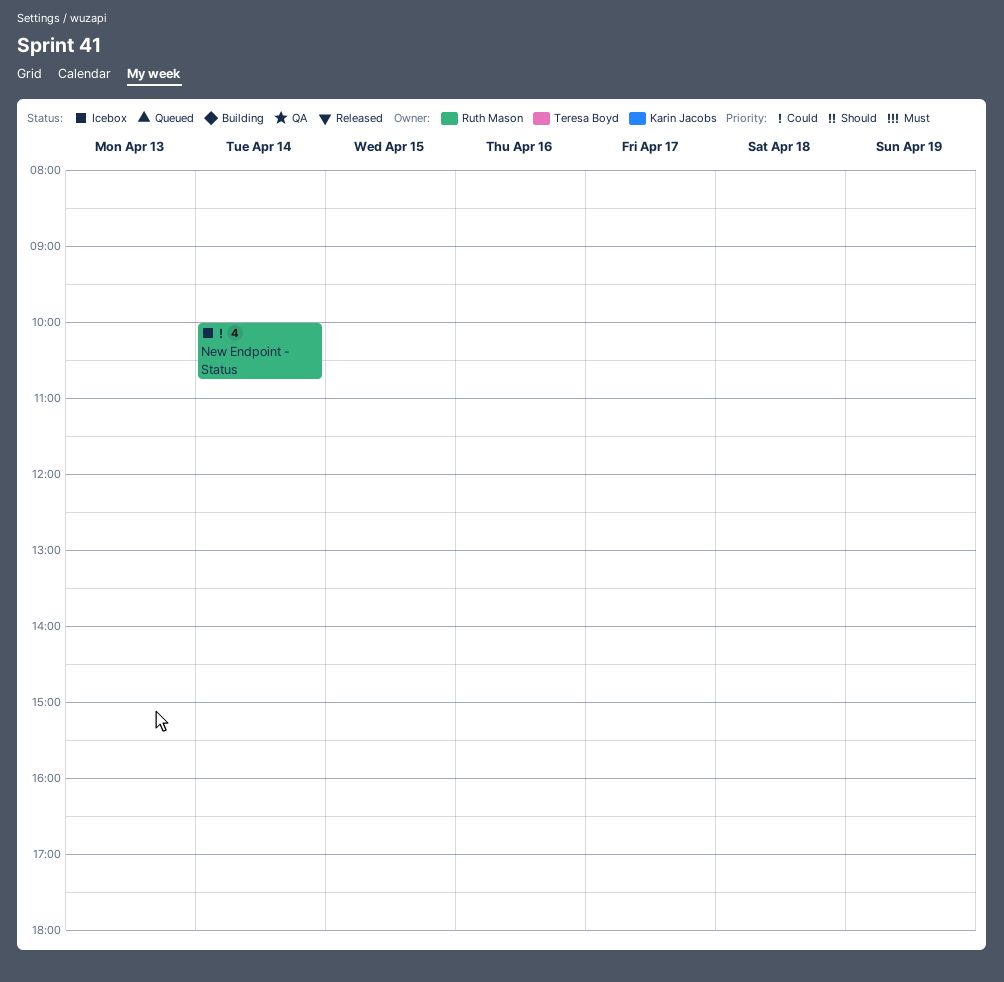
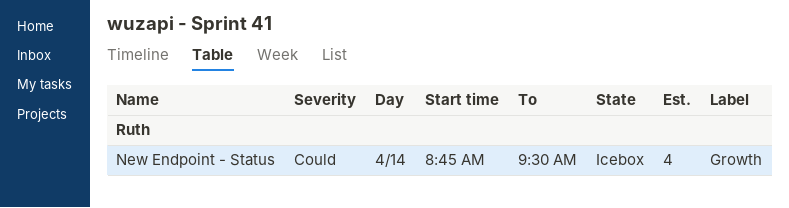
New Endpoint - Status, begins: 10:00 -> 08:45
New Endpoint - Status, ends: 10:45 -> 09:30

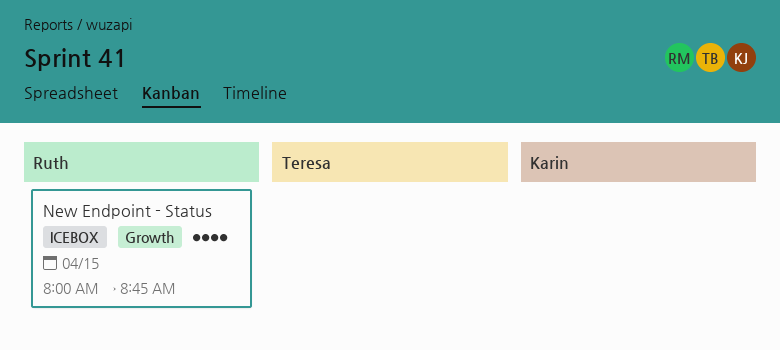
New Endpoint - Status, day: Apr 14 -> Apr 15
New Endpoint - Status, begins: 08:45 -> 08:00
New Endpoint - Status, ends: 09:30 -> 08:45

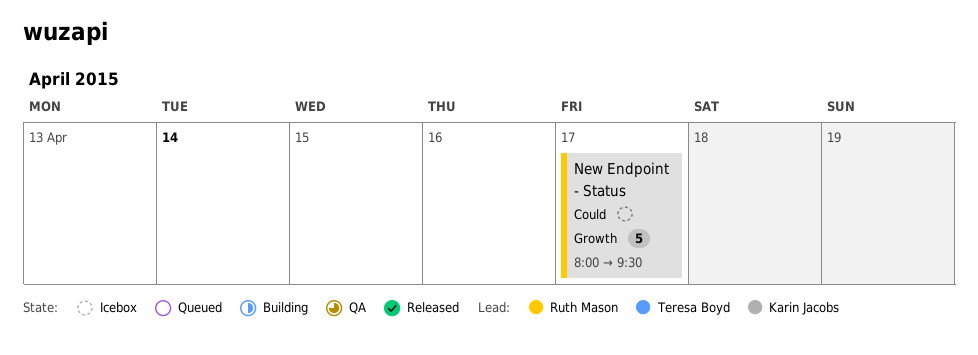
New Endpoint - Status, estimate: 4 -> 5
New Endpoint - Status, day: Apr 15 -> Apr 17
New Endpoint - Status, ends: 08:45 -> 09:30

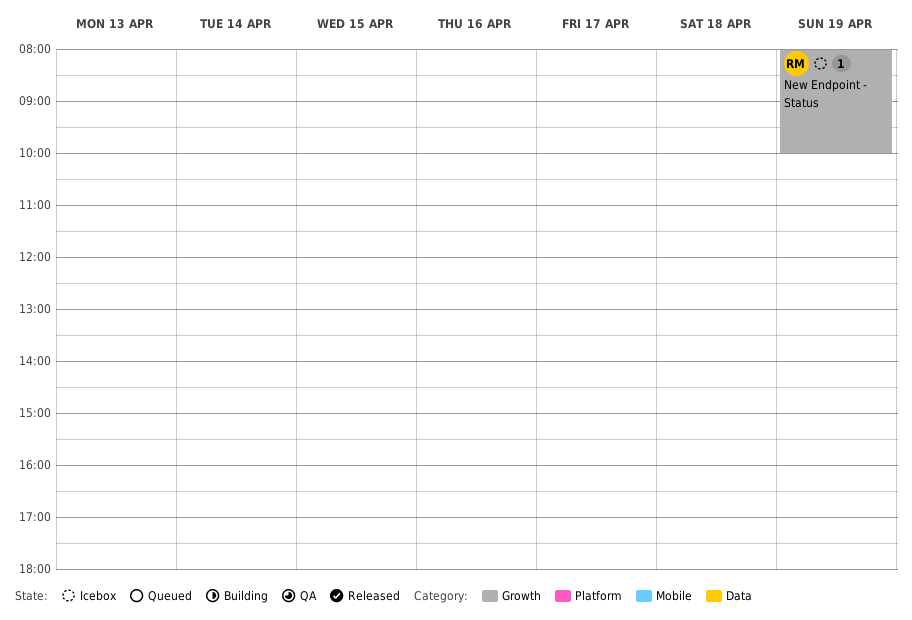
New Endpoint - Status, estimate: 5 -> 1
New Endpoint - Status, day: Apr 17 -> Apr 19
New Endpoint - Status, ends: 09:30 -> 10:00

